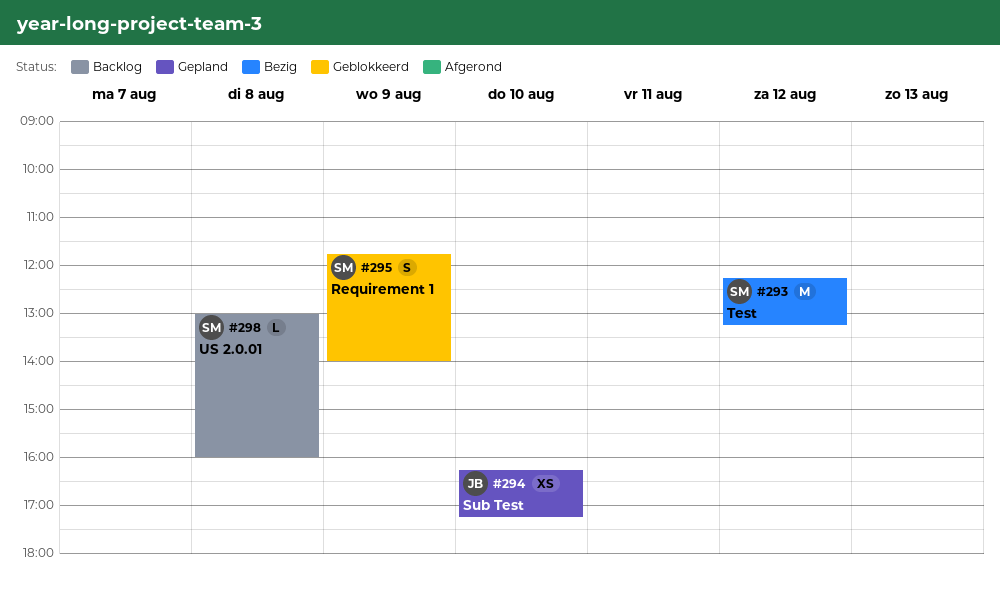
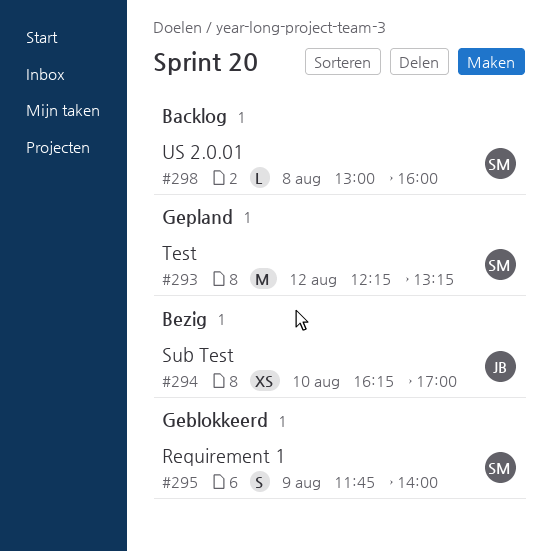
#293, status: Bezig -> Gepland
#294, status: Gepland -> Bezig
#294, ends: 17:15 -> 17:00

